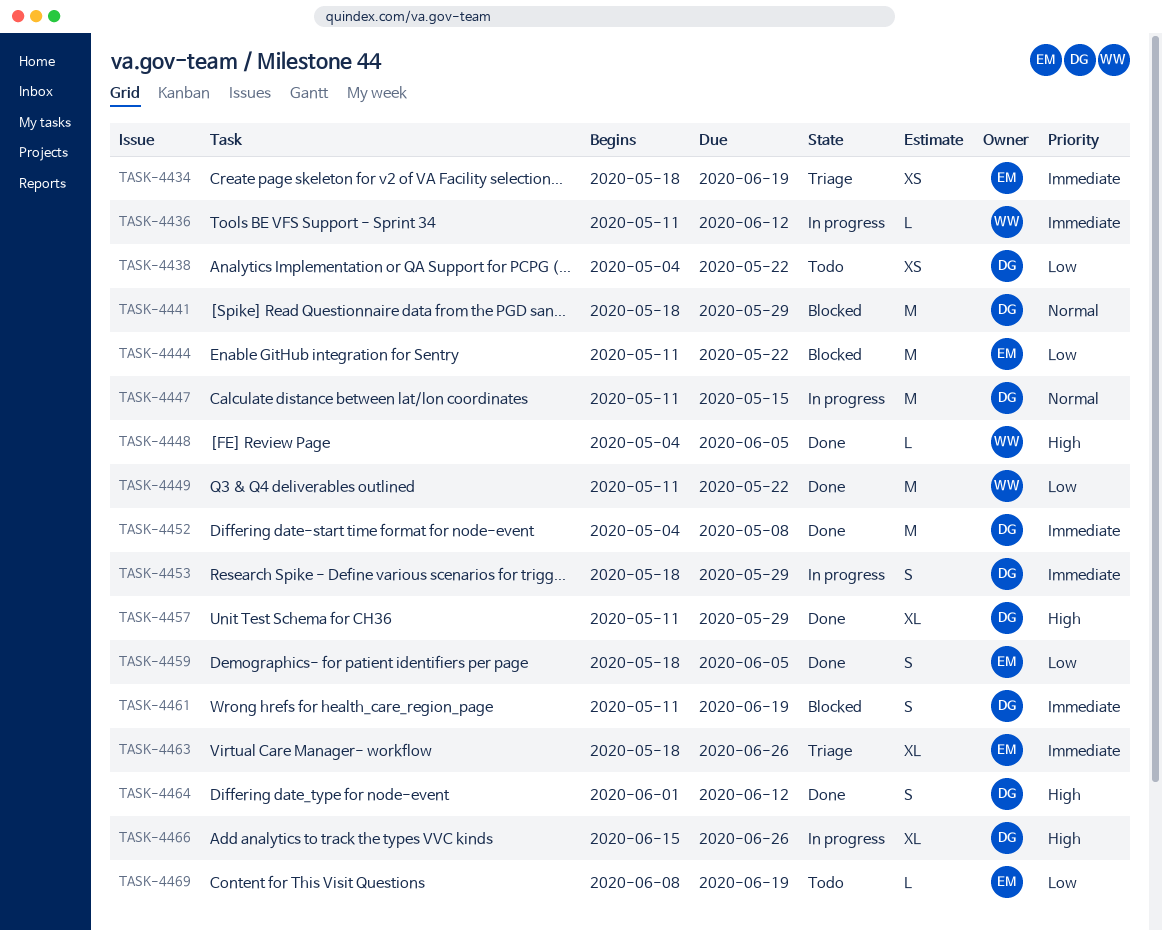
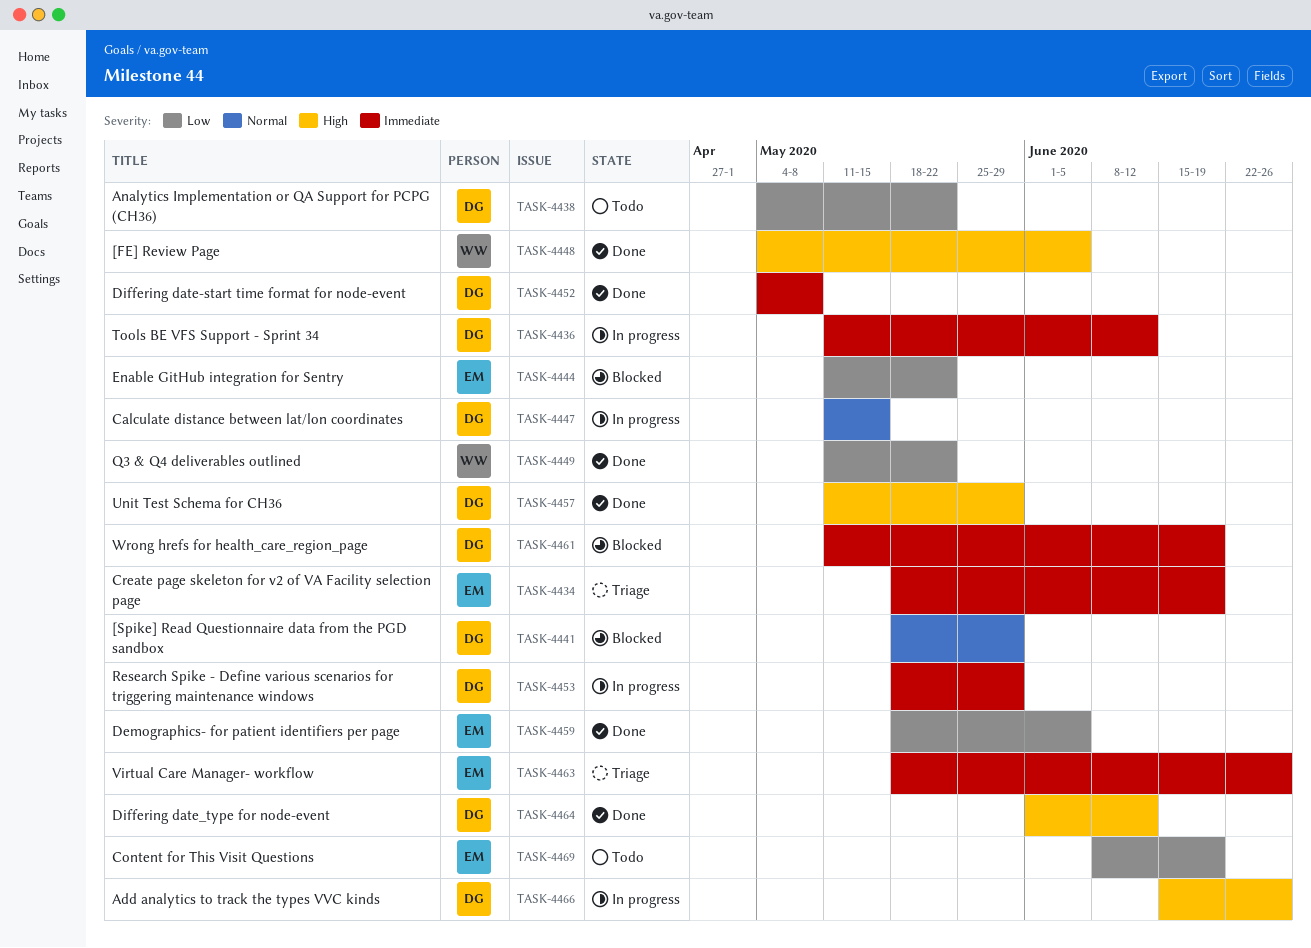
TASK-4436, owner: WW -> DG

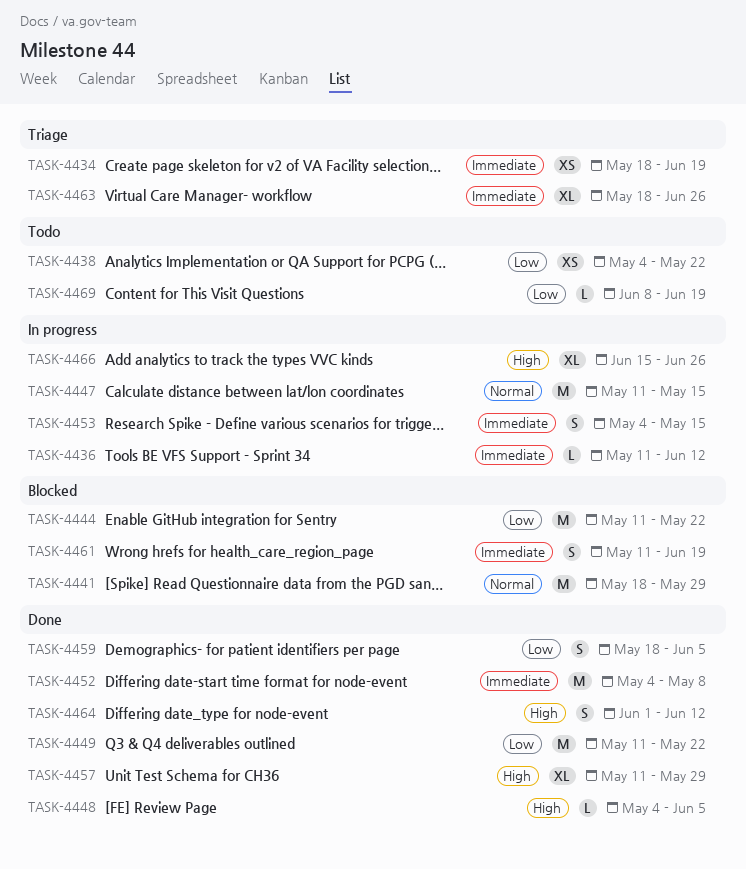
TASK-4453, start: May 18 -> May 4
TASK-4453, due: May 29 -> May 15

